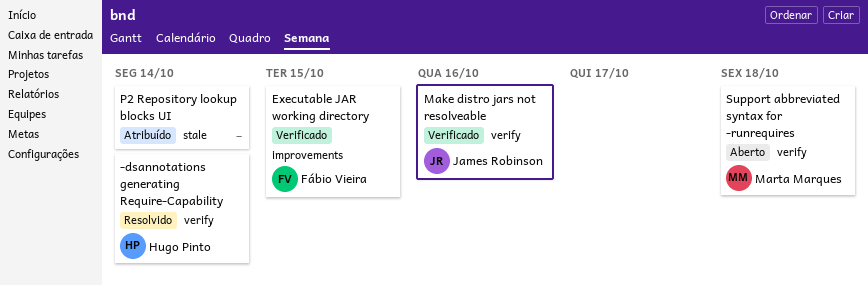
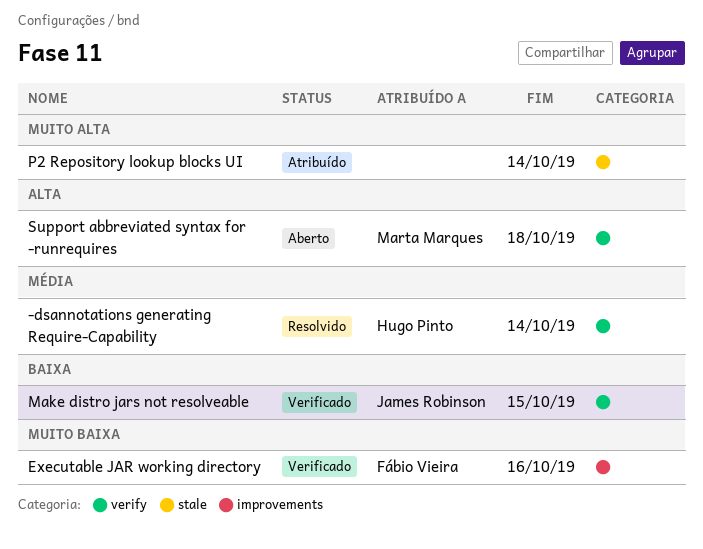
Executable JAR working directory, due: Oct 15 -> Oct 16
Make distro jars not resolveable, due: Oct 16 -> Oct 15

